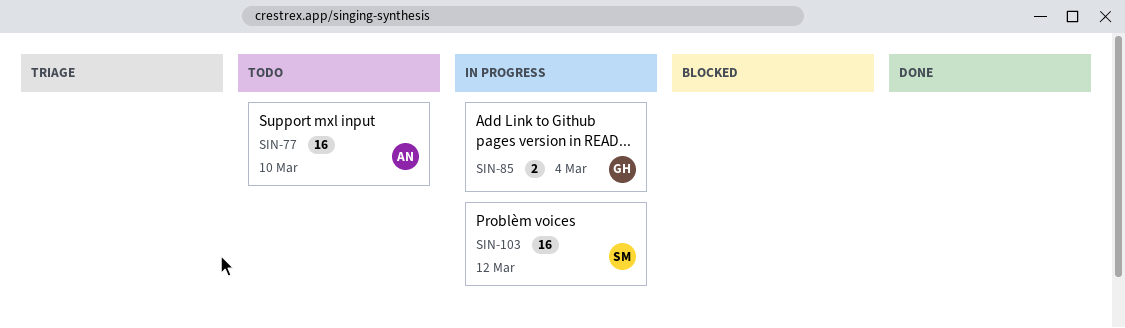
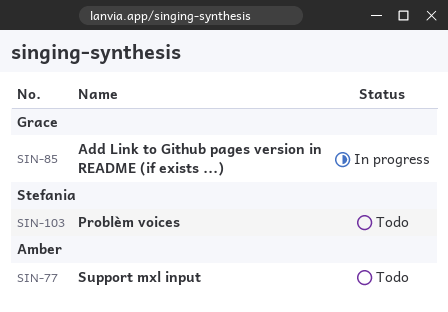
SIN-103, status: In progress -> Todo

